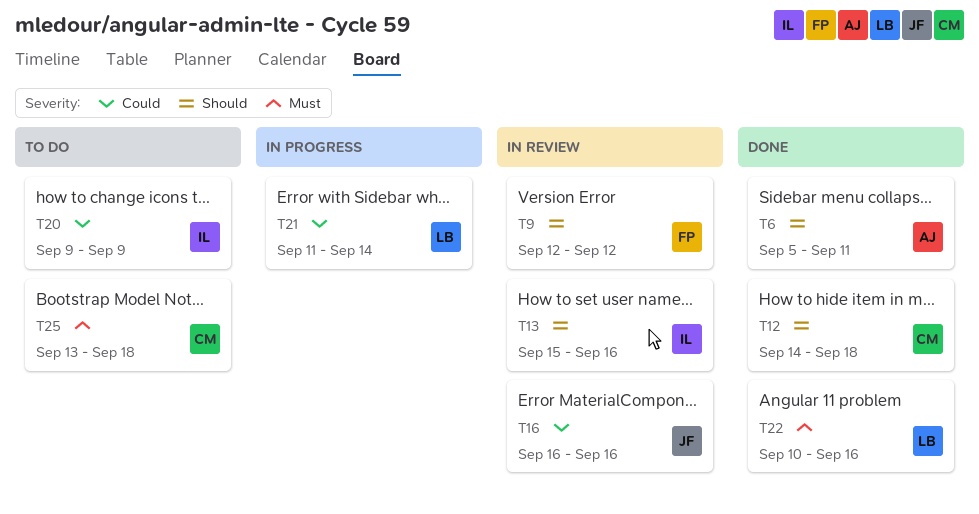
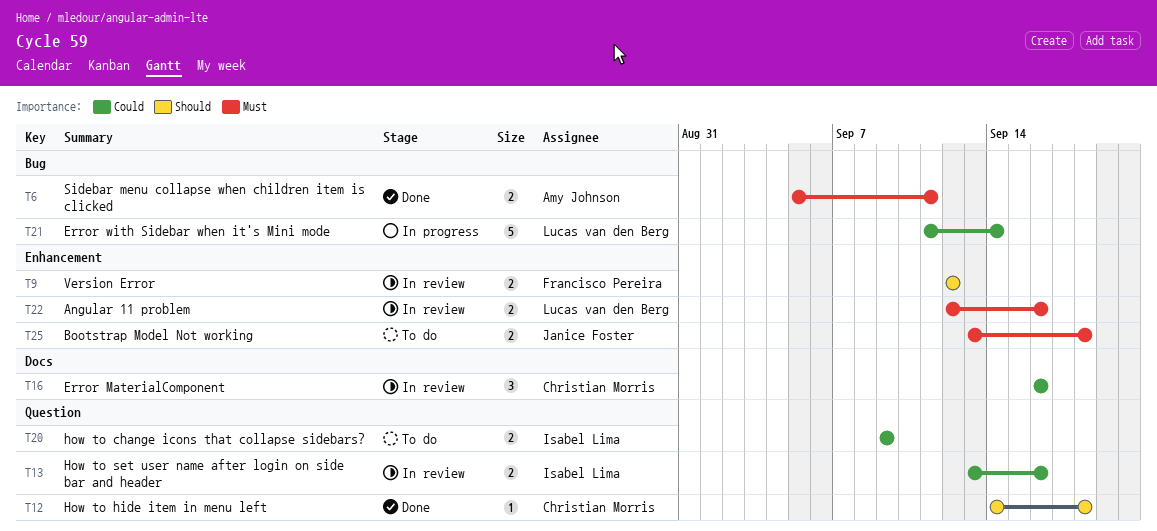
T6, priority: Should -> Must
T13, priority: Should -> Could
T13, start: Sep 15 -> Sep 13
T16, owner: Janice Foster -> Christian Morris
T22, status: Done -> In review
T22, start: Sep 10 -> Sep 12
T25, owner: Christian Morris -> Janice Foster

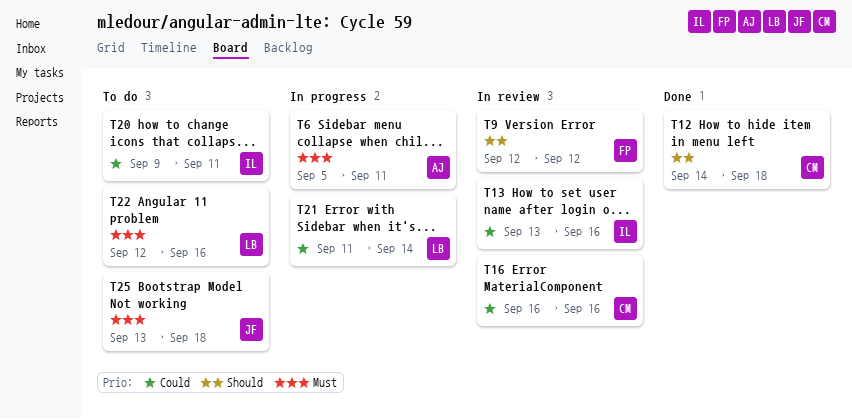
T6, status: Done -> In progress
T20, due: Sep 9 -> Sep 11
T22, status: In review -> To do

